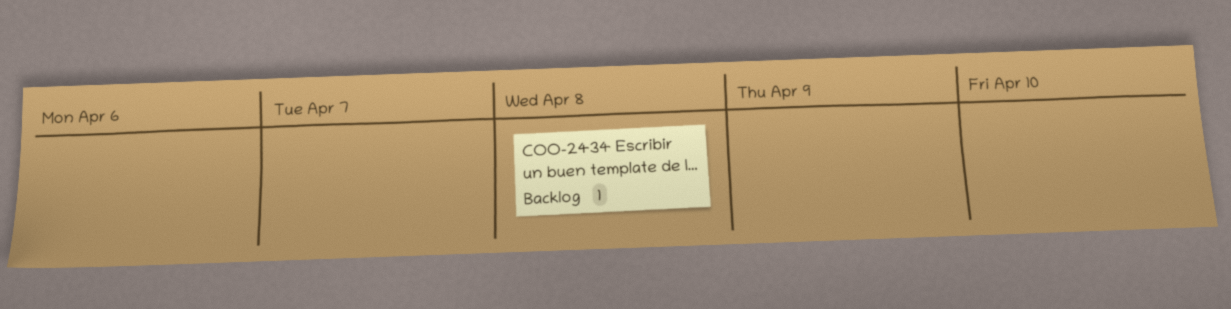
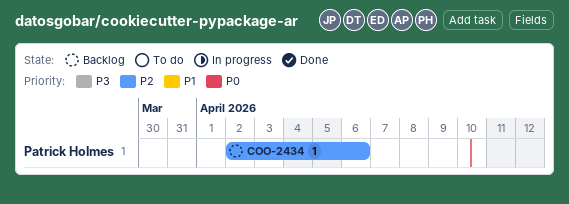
COO-2434, due: Apr 8 -> Apr 6

